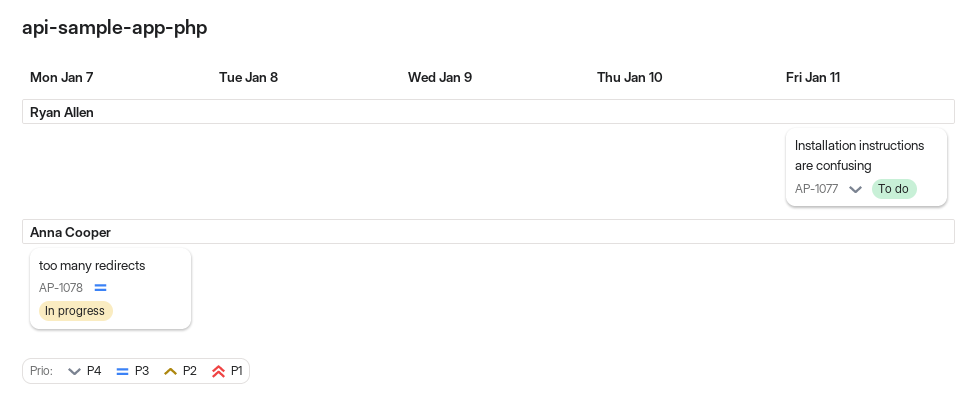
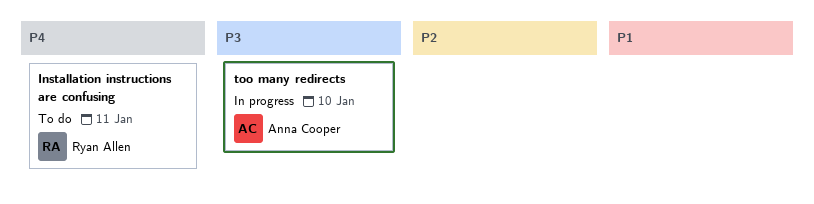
too many redirects, due: Jan 7 -> Jan 10

